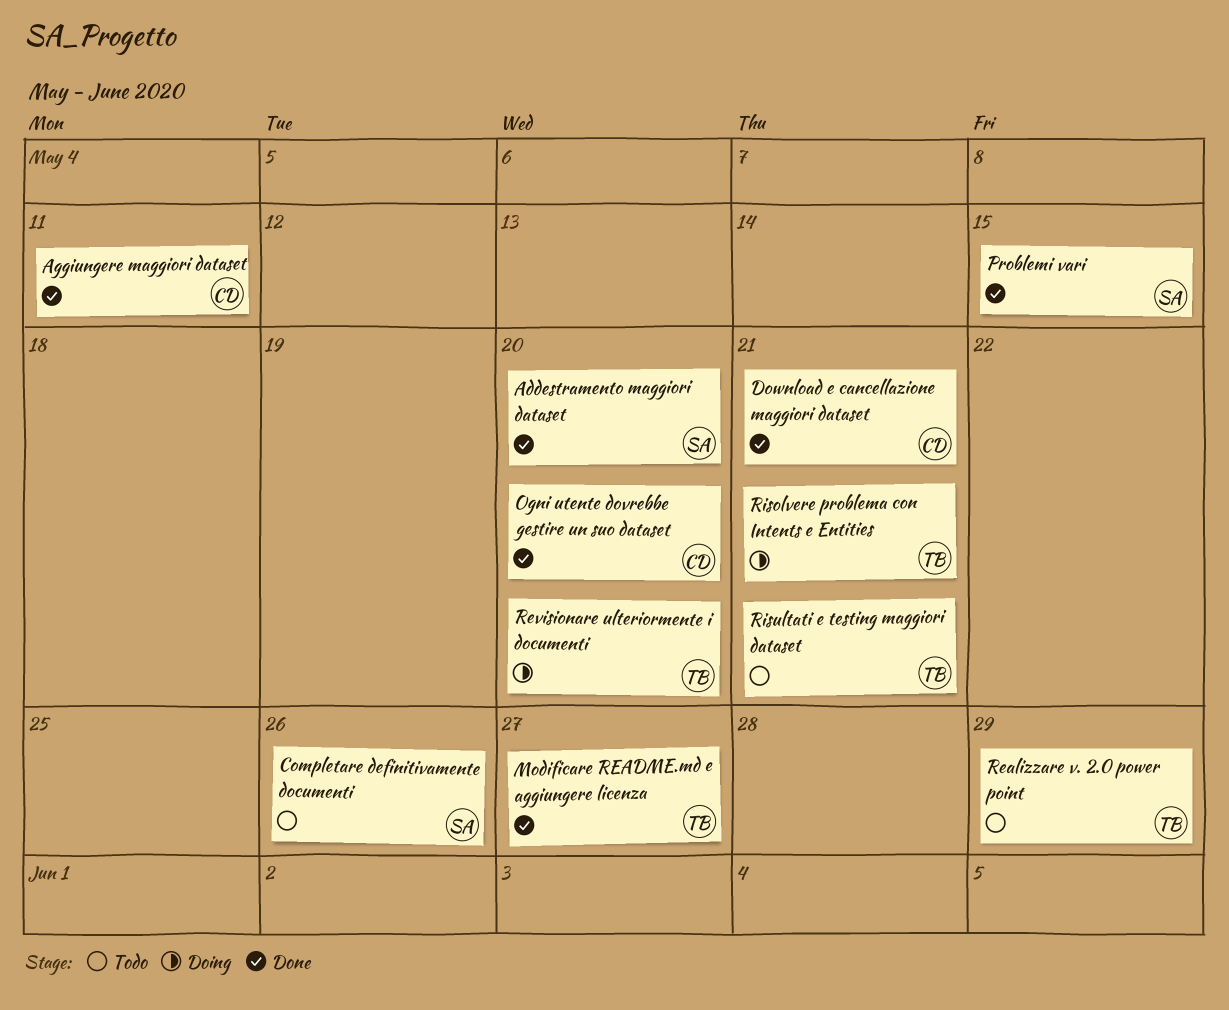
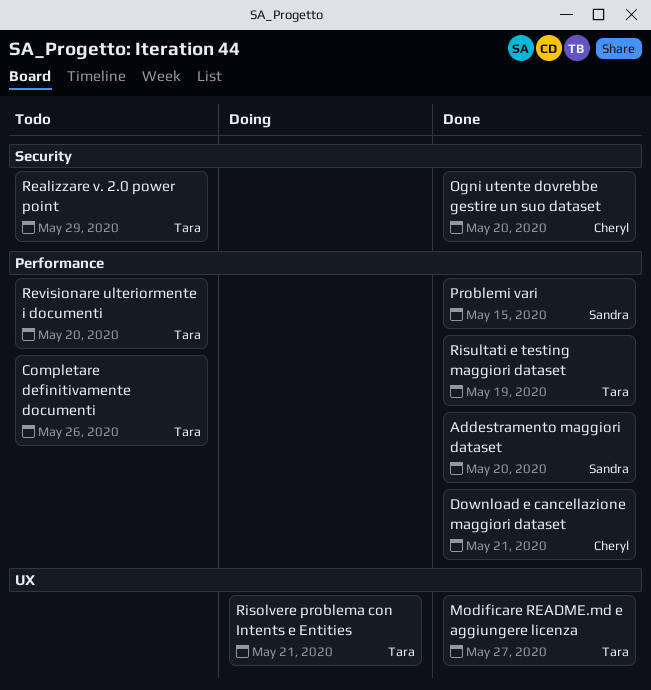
Aggiungere maggiori dataset: present -> none
Completare definitivamente documenti, owner: Sandra -> Tara
Revisionare ulteriormente i documenti, status: Doing -> Todo
Risultati e testing maggiori dataset, status: Todo -> Done
Risultati e testing maggiori dataset, due: May 21 -> May 19

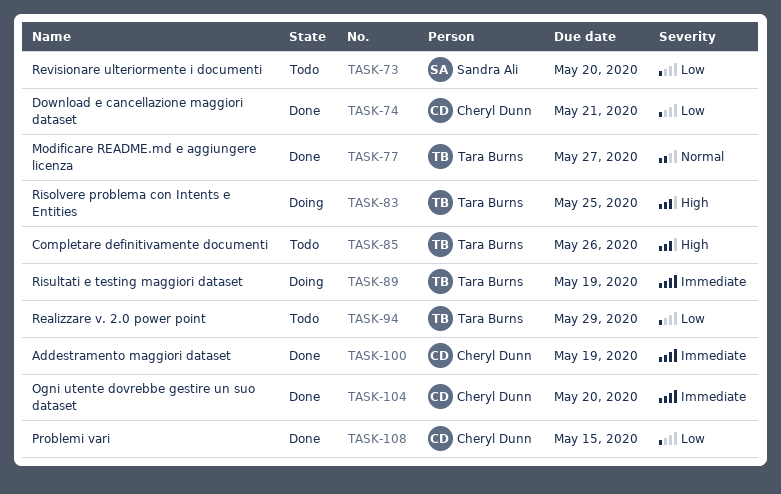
Addestramento maggiori dataset, owner: Sandra Ali -> Cheryl Dunn
Addestramento maggiori dataset, due: May 20 -> May 19
Problemi vari, owner: Sandra Ali -> Cheryl Dunn
Revisionare ulteriormente i documenti, owner: Tara Burns -> Sandra Ali
Risolvere problema con Intents e Entities, due: May 21 -> May 25
Risultati e testing maggiori dataset, status: Done -> Doing

